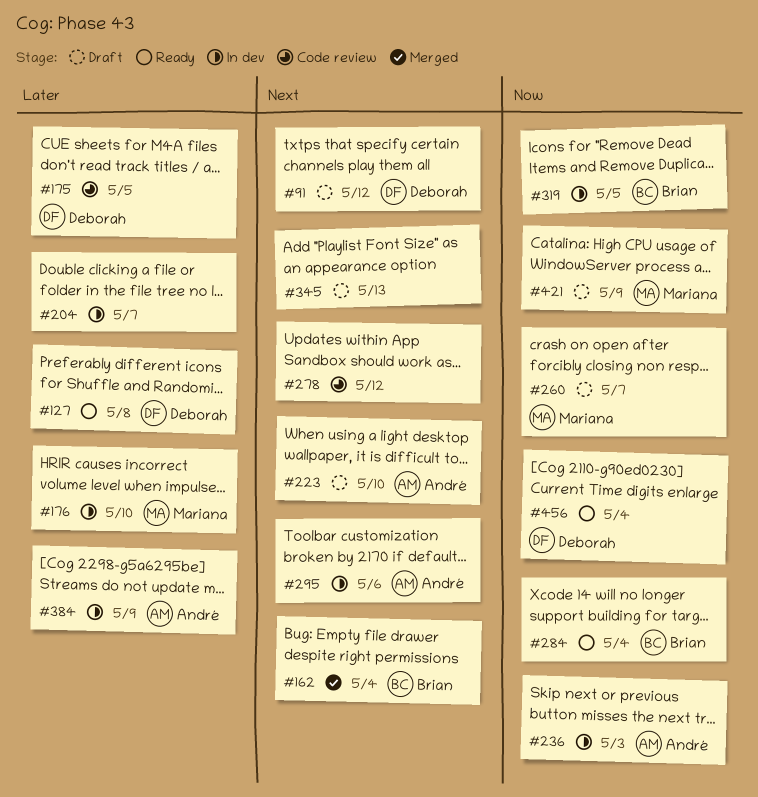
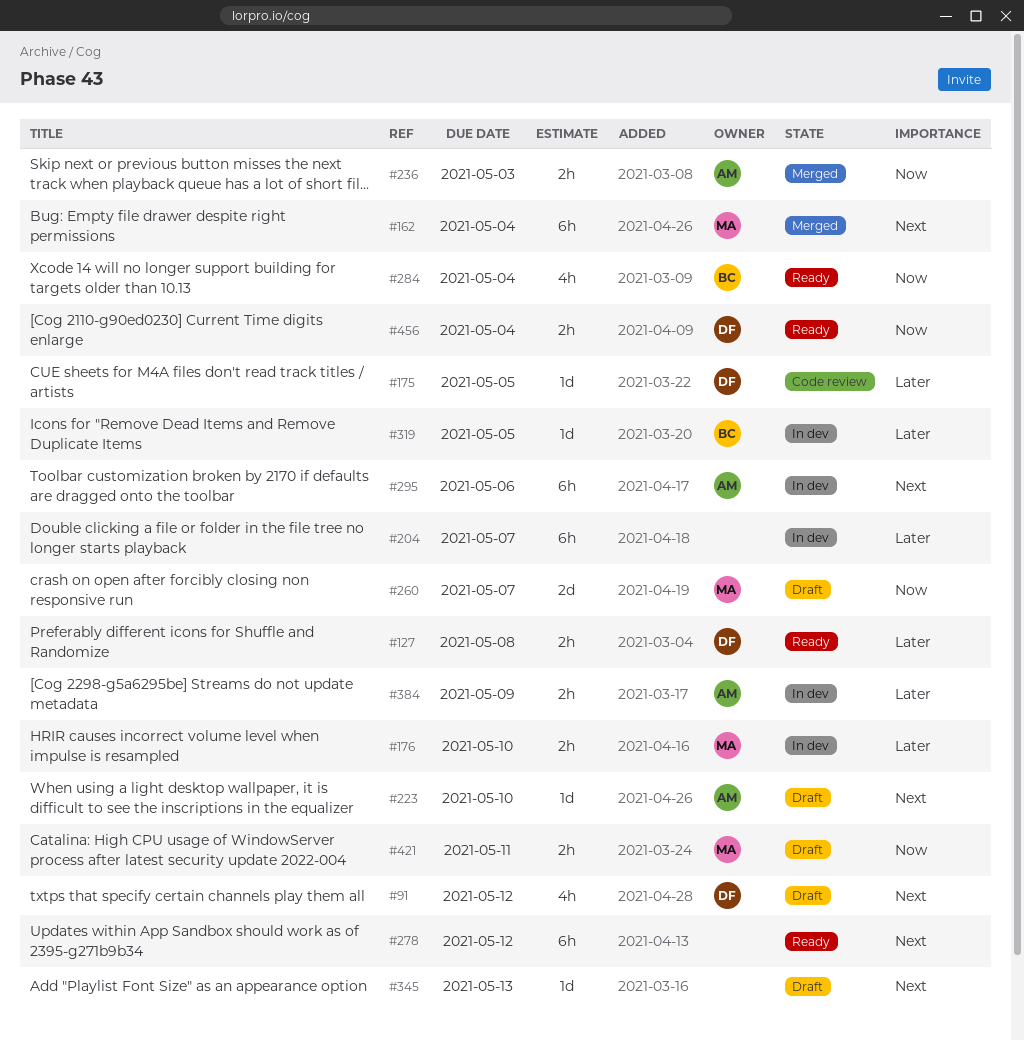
#162, owner: Brian -> Mariana
#236, status: In dev -> Merged
#278, status: Code review -> Ready
#319, priority: Now -> Later
#421, due: May 9 -> May 11

